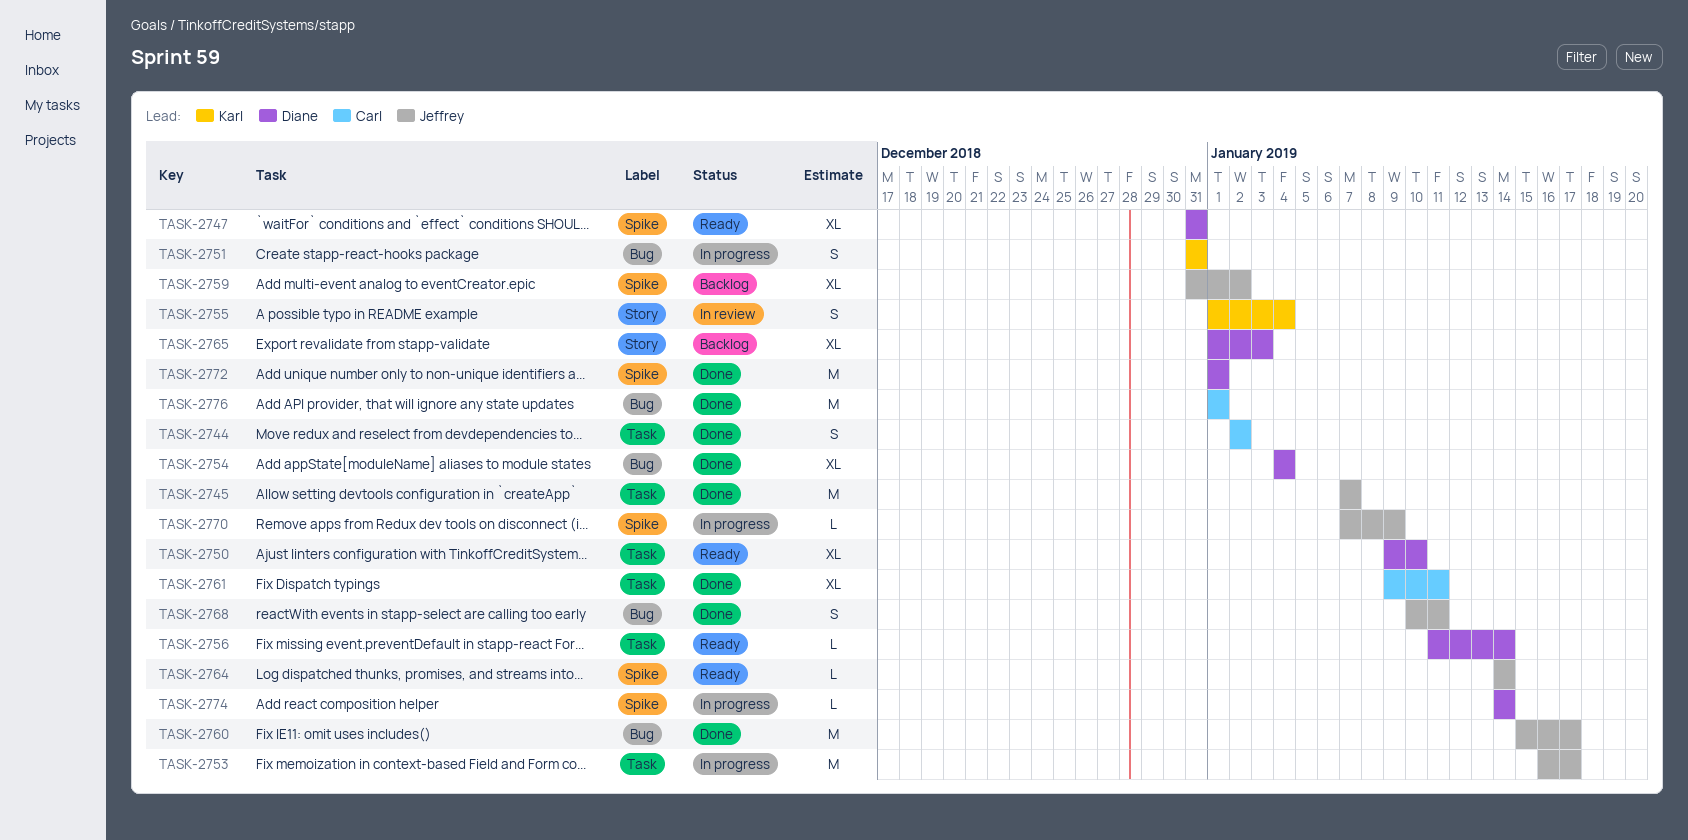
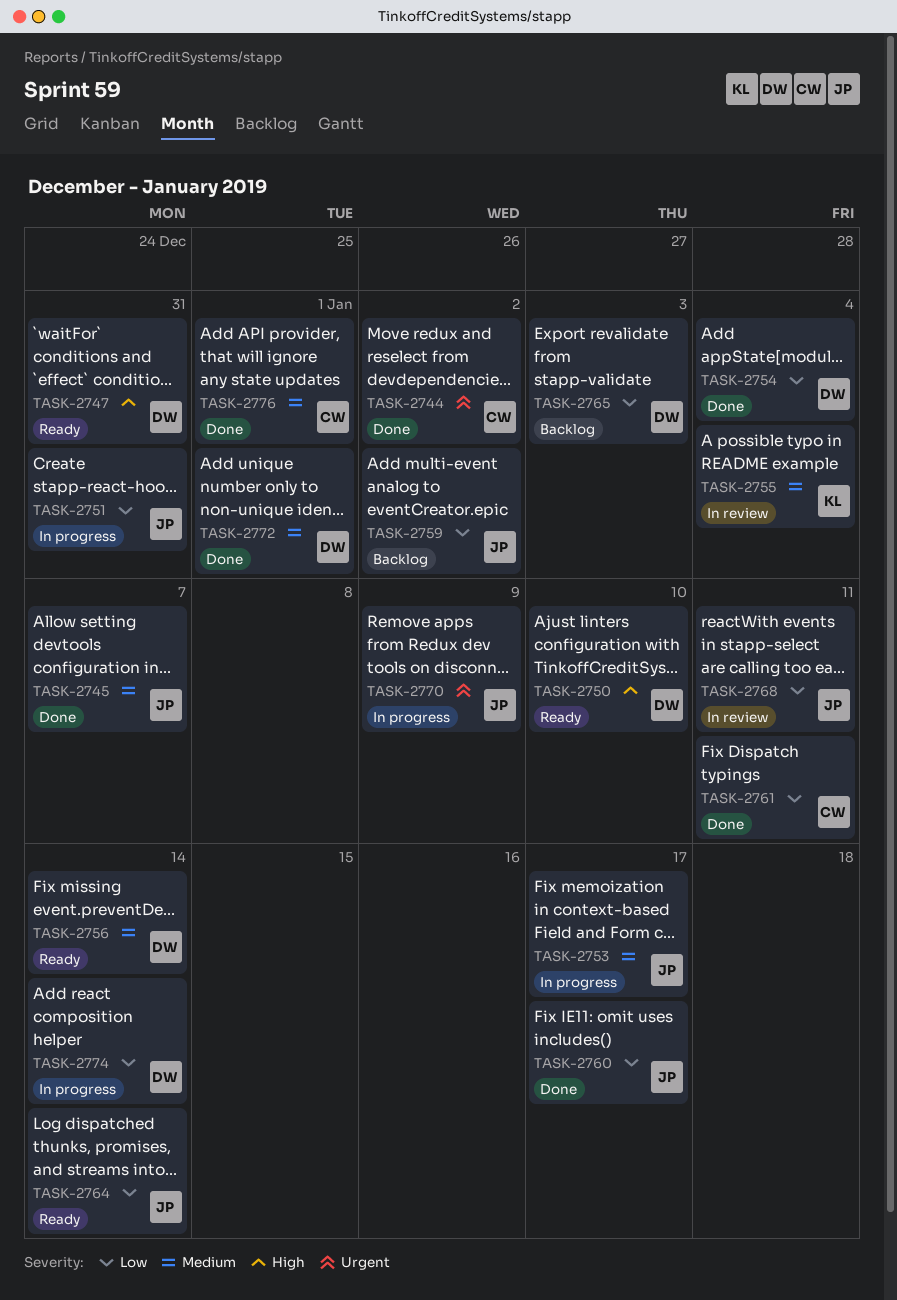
TASK-2751, owner: Karl -> Jeffrey
TASK-2768, status: Done -> In review

